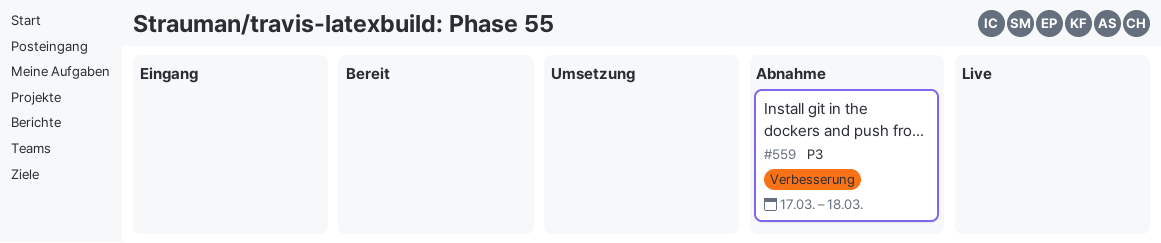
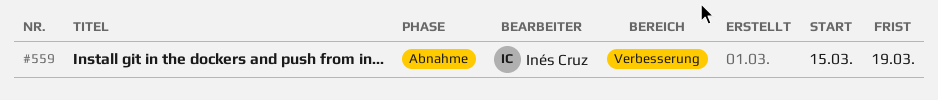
#559, start: Mar 17 -> Mar 15
#559, due: Mar 18 -> Mar 19

